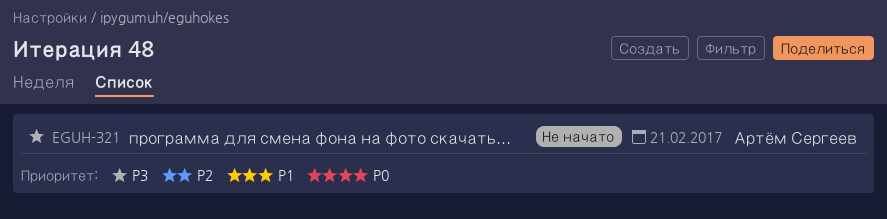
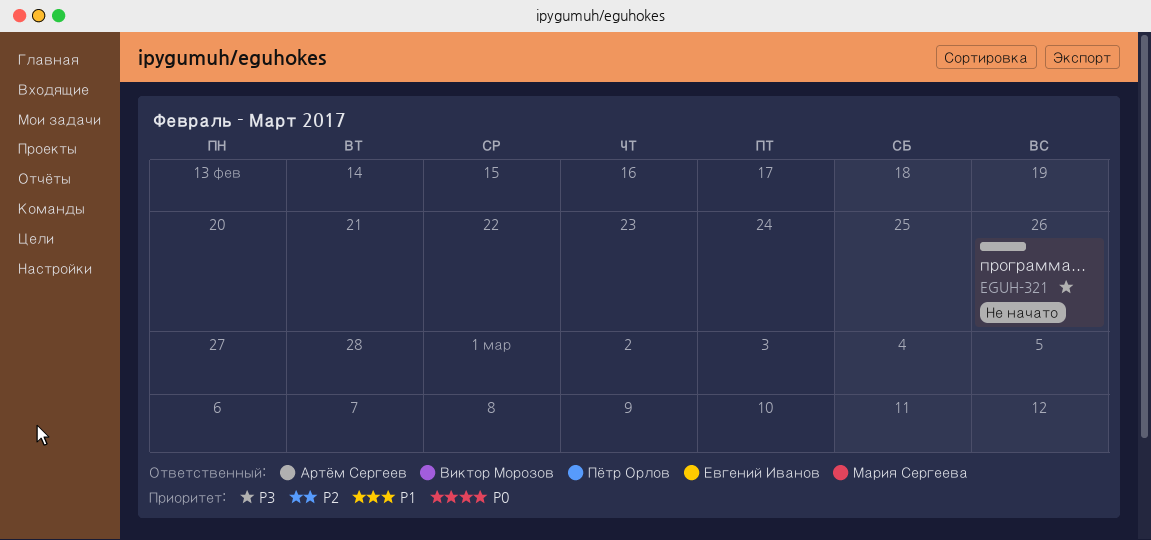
EGUH-321, due: Feb 21 -> Feb 26

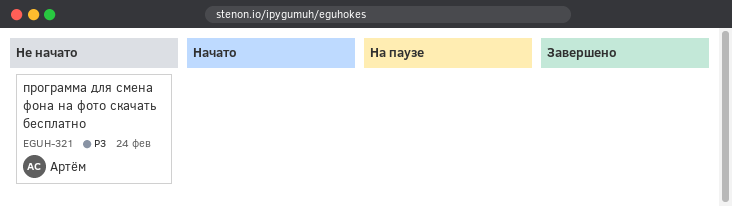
EGUH-321, due: Feb 26 -> Feb 24

